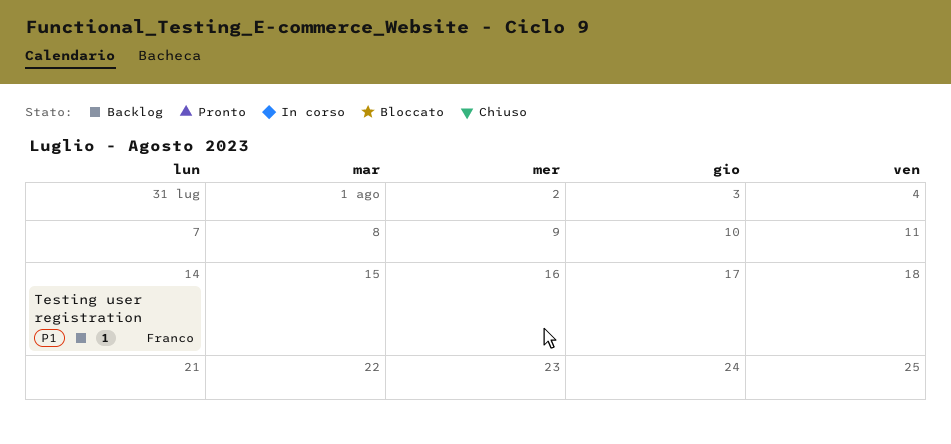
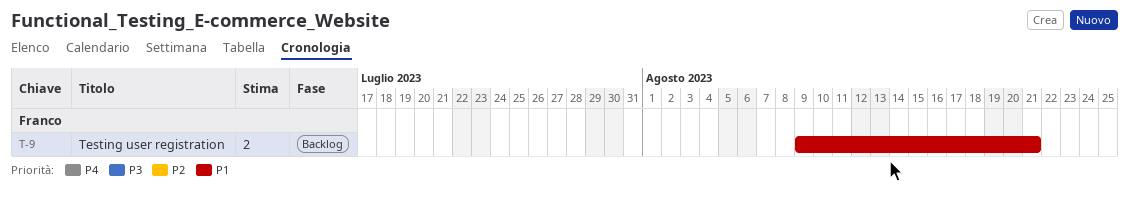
Testing user registration, estimate: 1 -> 2
Testing user registration, due: Aug 14 -> Aug 21

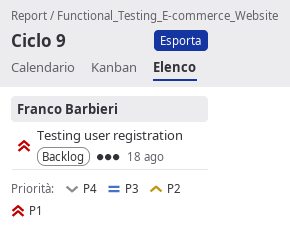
Testing user registration, estimate: 2 -> 3
Testing user registration, due: Aug 21 -> Aug 18

